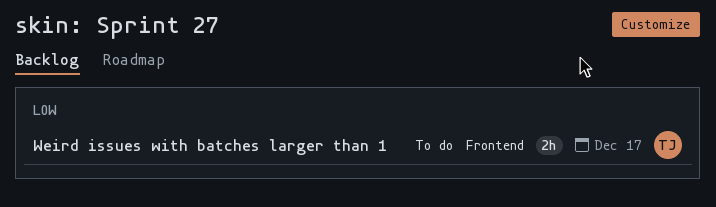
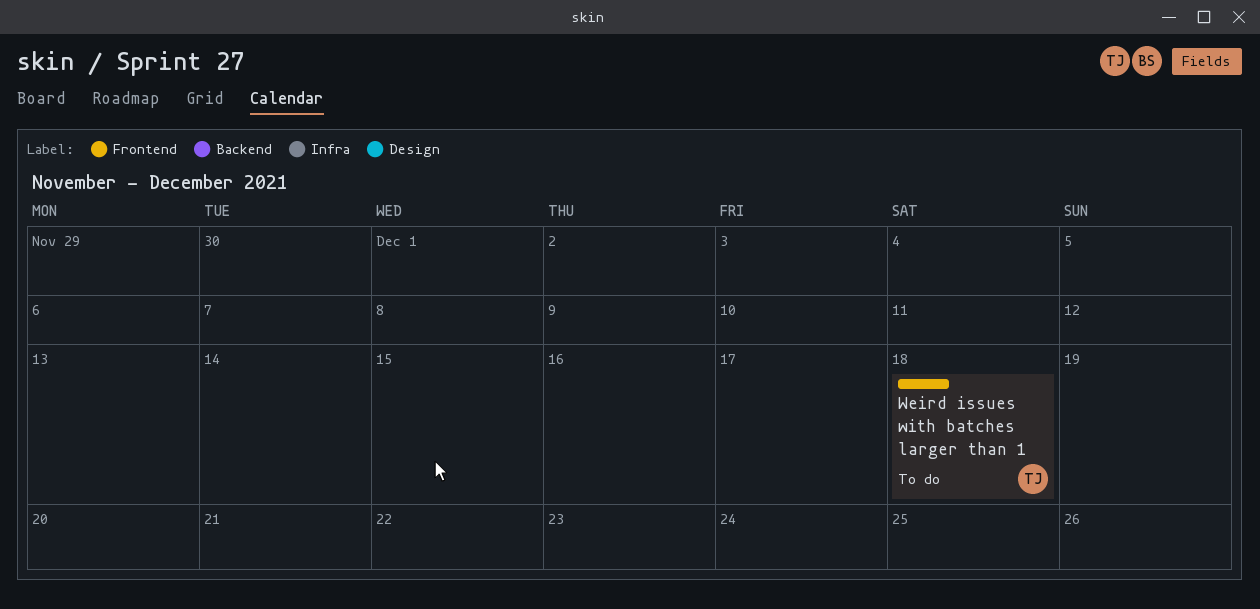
Weird issues with batches larger than 1, due: Dec 17 -> Dec 18

